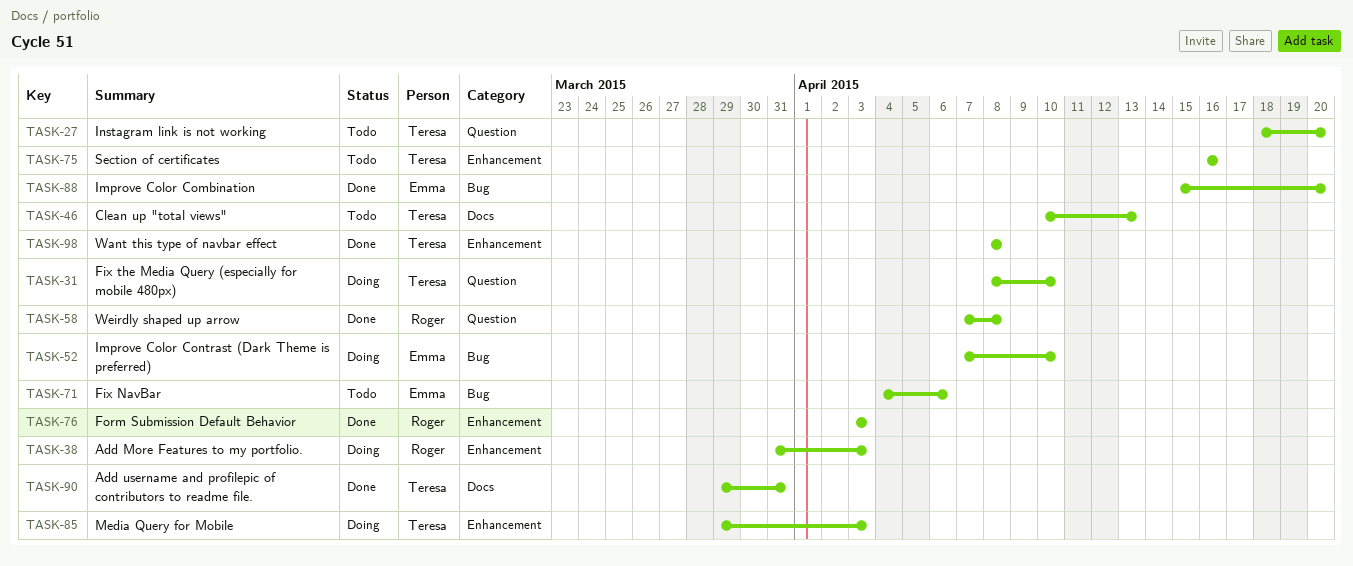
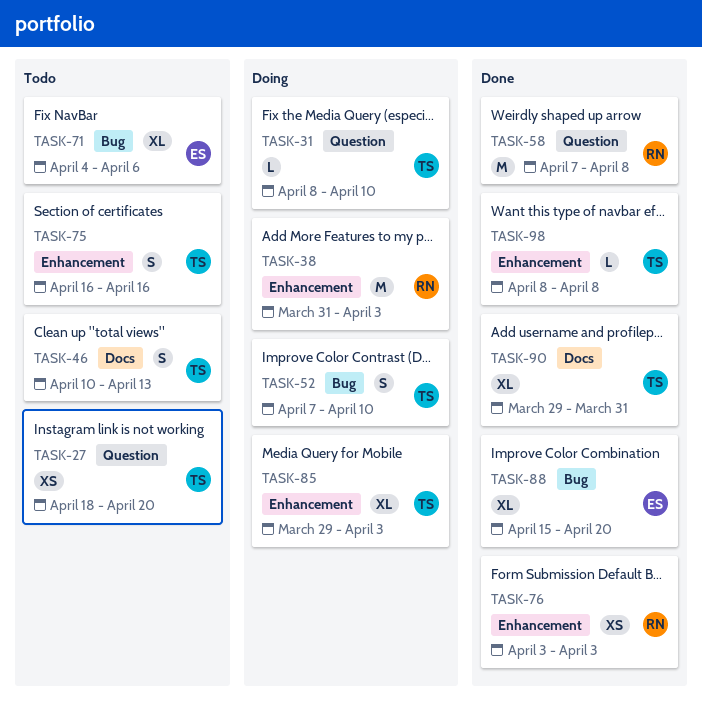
TASK-52, owner: Emma -> Teresa

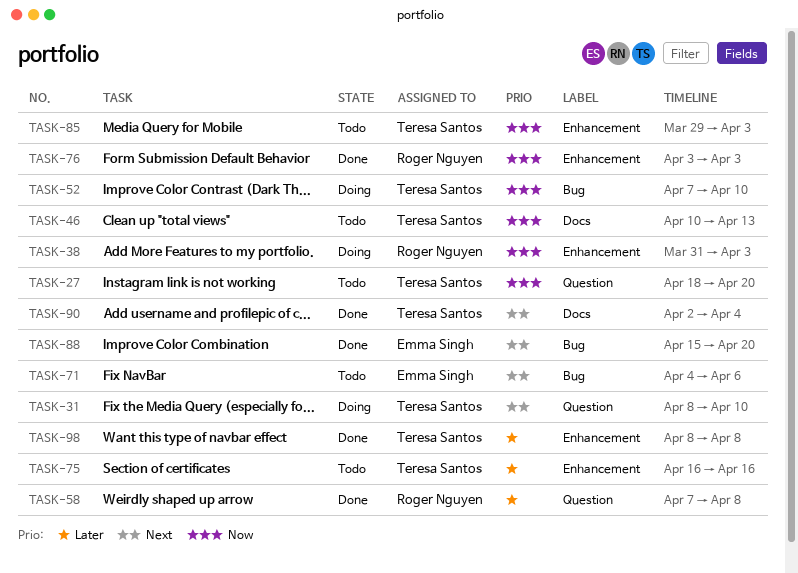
TASK-85, status: Doing -> Todo
TASK-90, start: Mar 29 -> Apr 2
TASK-90, due: Mar 31 -> Apr 4

